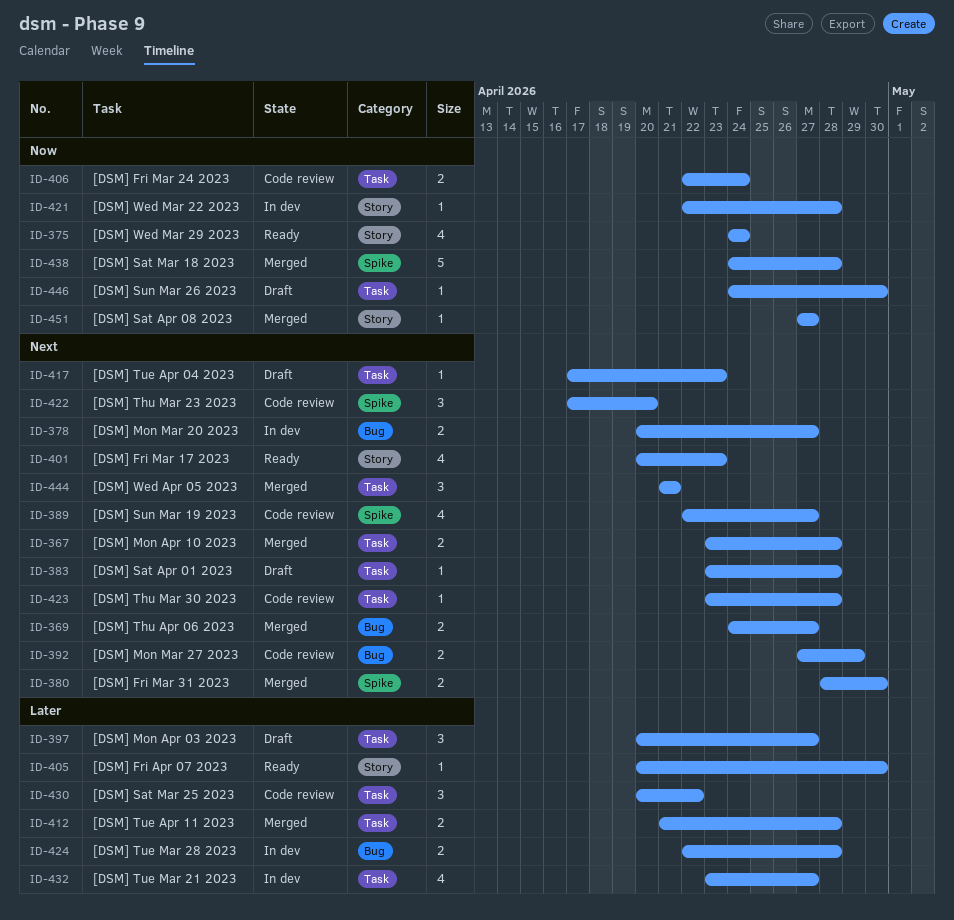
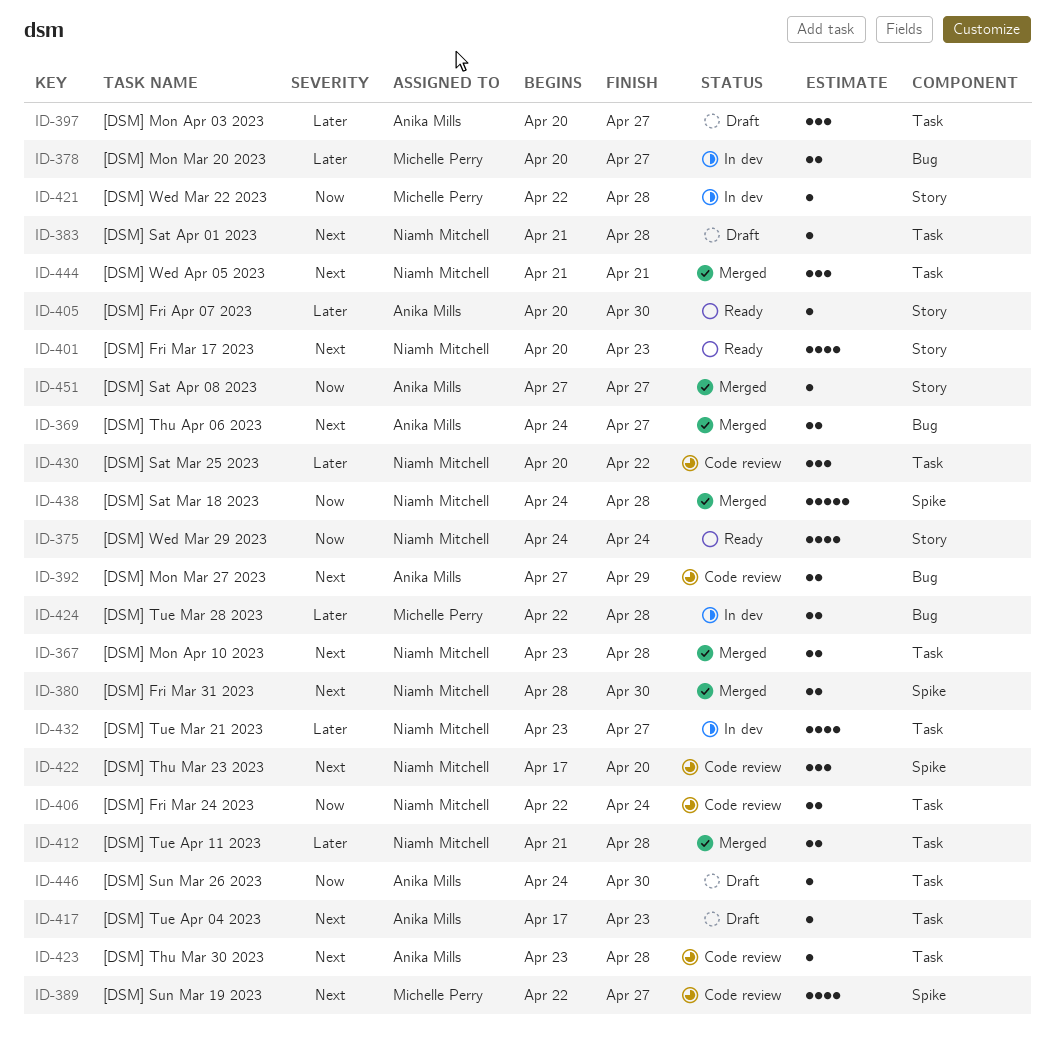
ID-378, priority: Next -> Later
ID-383, start: Apr 23 -> Apr 21

